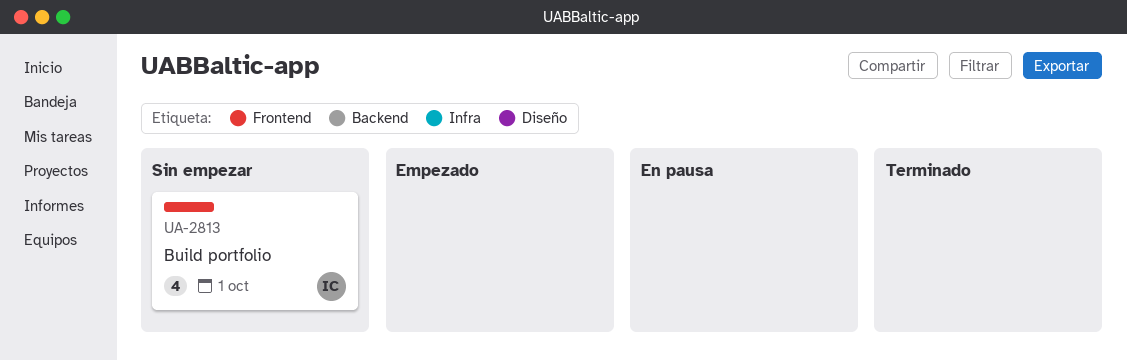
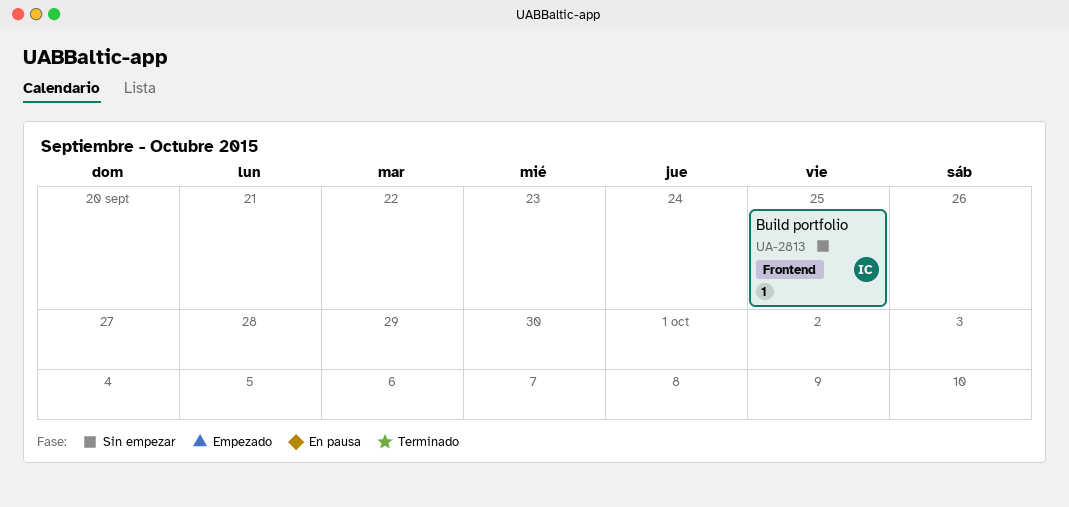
UA-2813, estimate: 4 -> 1
UA-2813, due: Oct 1 -> Sep 25

